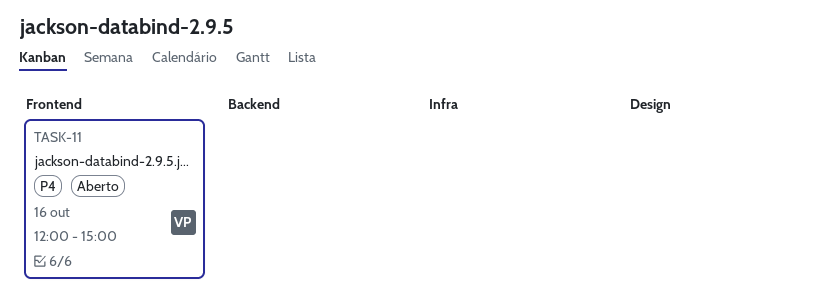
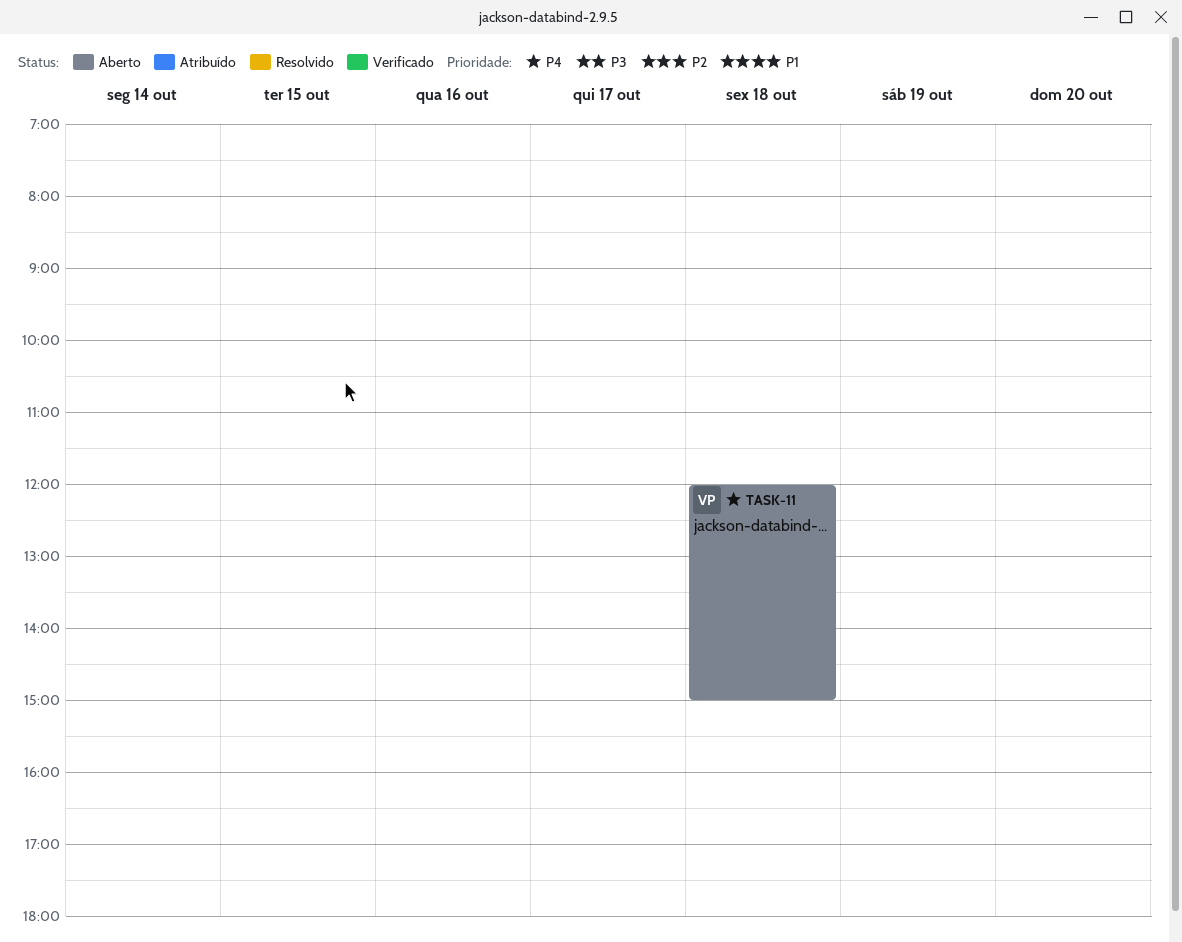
TASK-11, day: Oct 16 -> Oct 18

